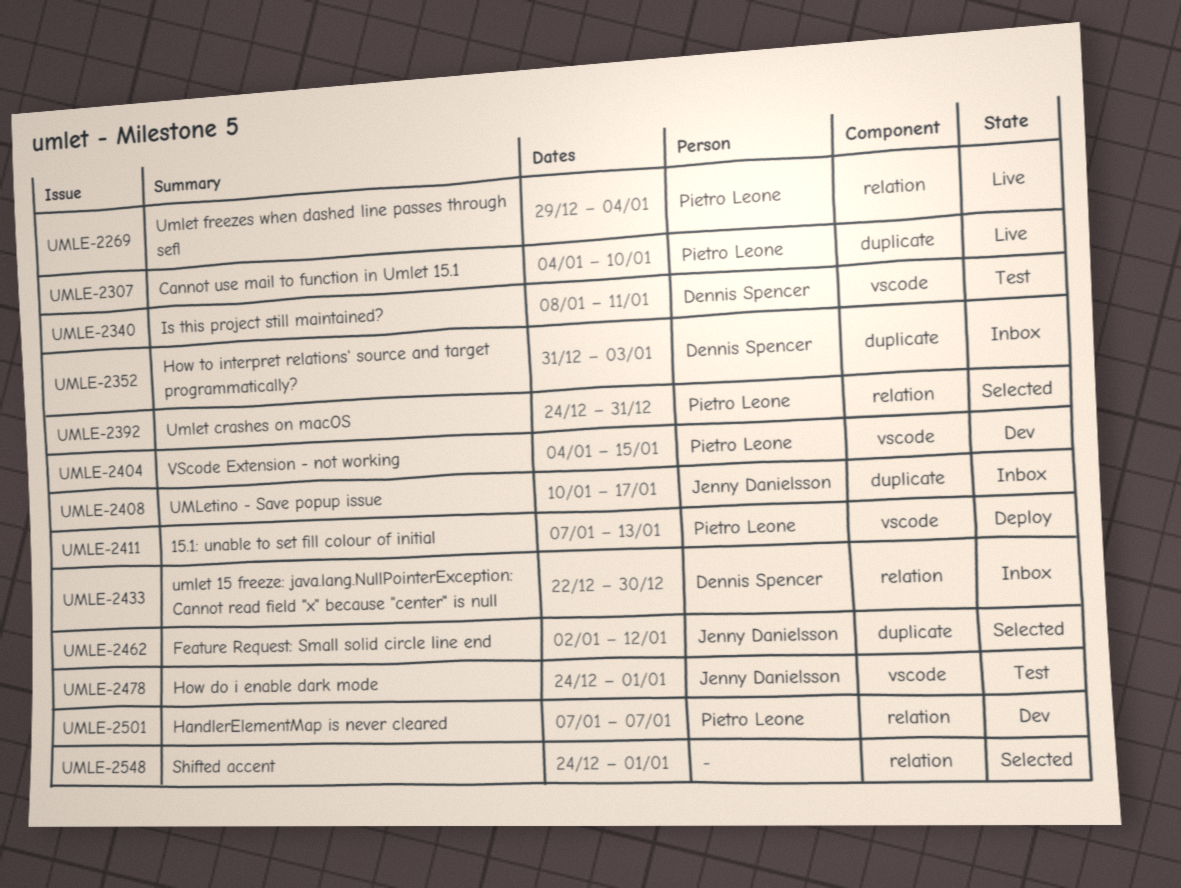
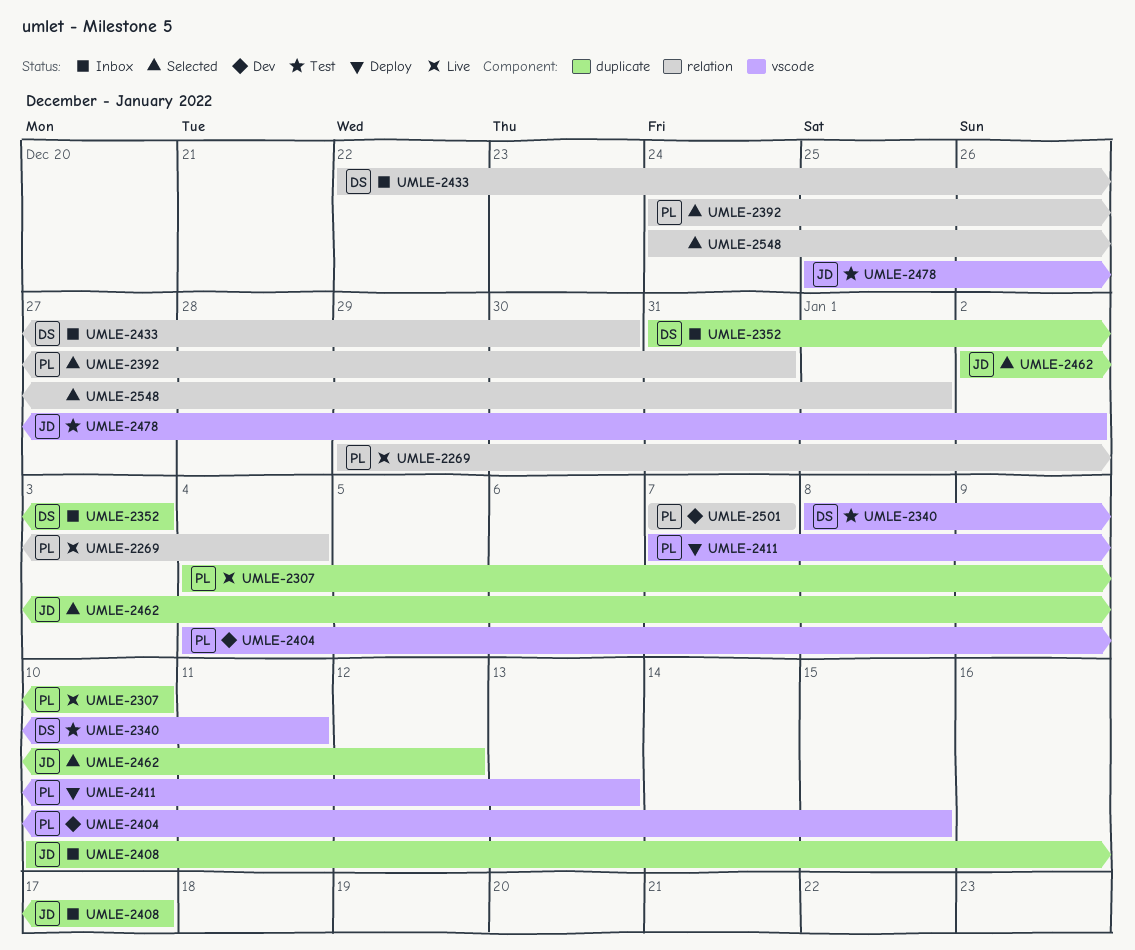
UMLE-2478, start: Dec 24 -> Dec 25
UMLE-2478, due: Jan 1 -> Jan 2

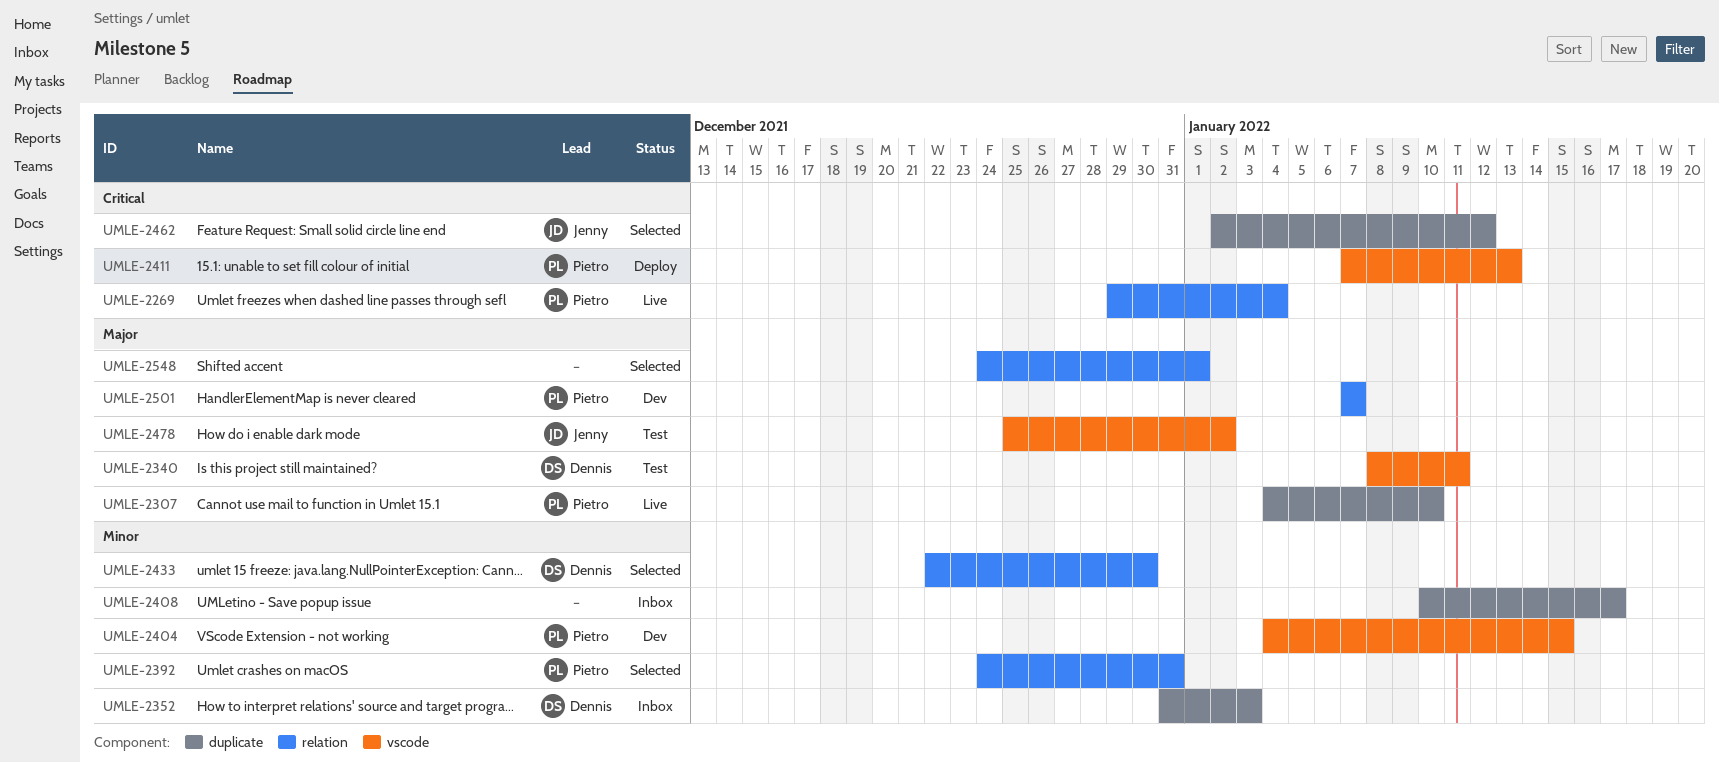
UMLE-2408, owner: Jenny -> none
UMLE-2433, status: Inbox -> Selected

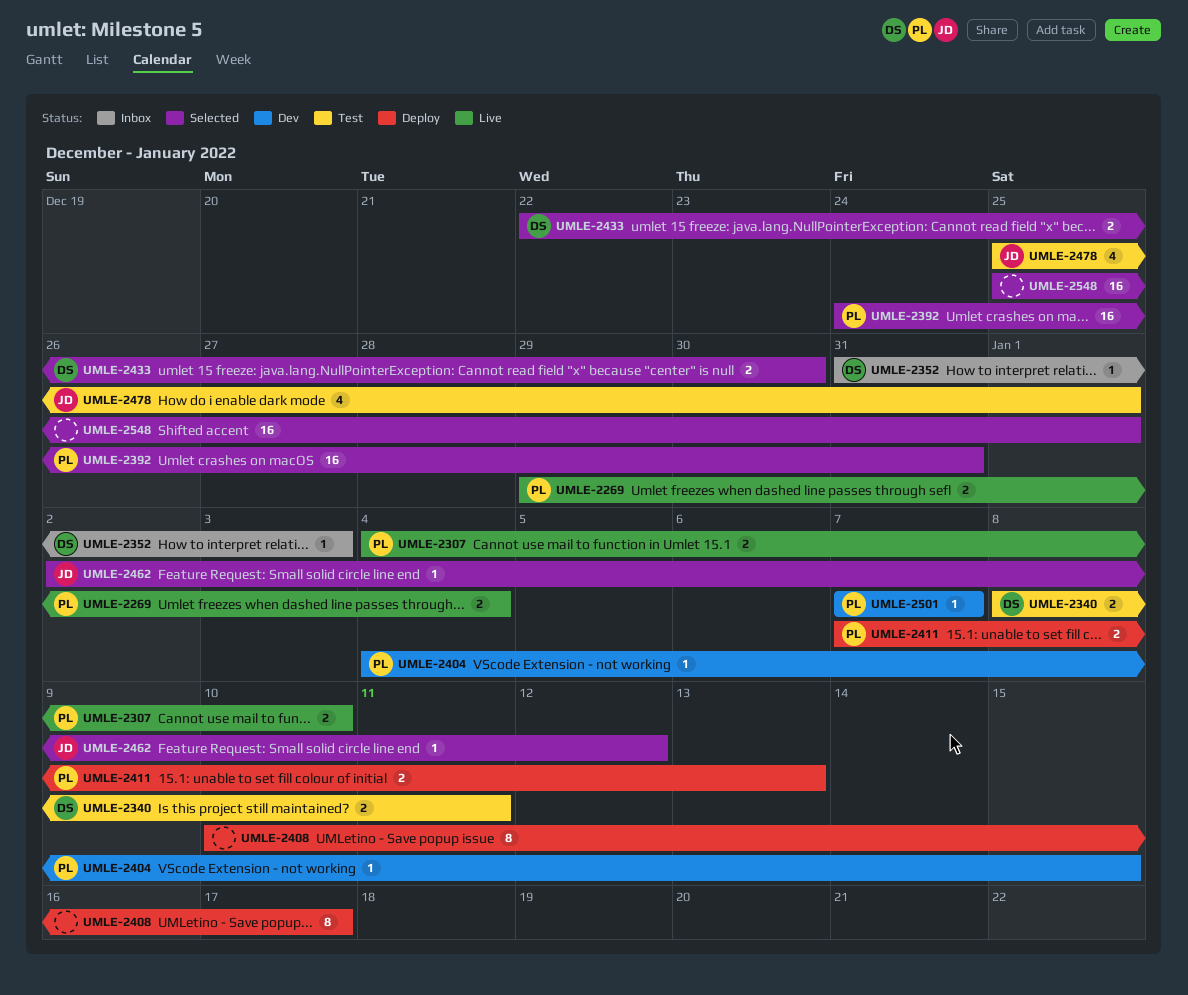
UMLE-2408, status: Inbox -> Deploy
UMLE-2478, due: Jan 2 -> Jan 1
UMLE-2548, start: Dec 24 -> Dec 25

